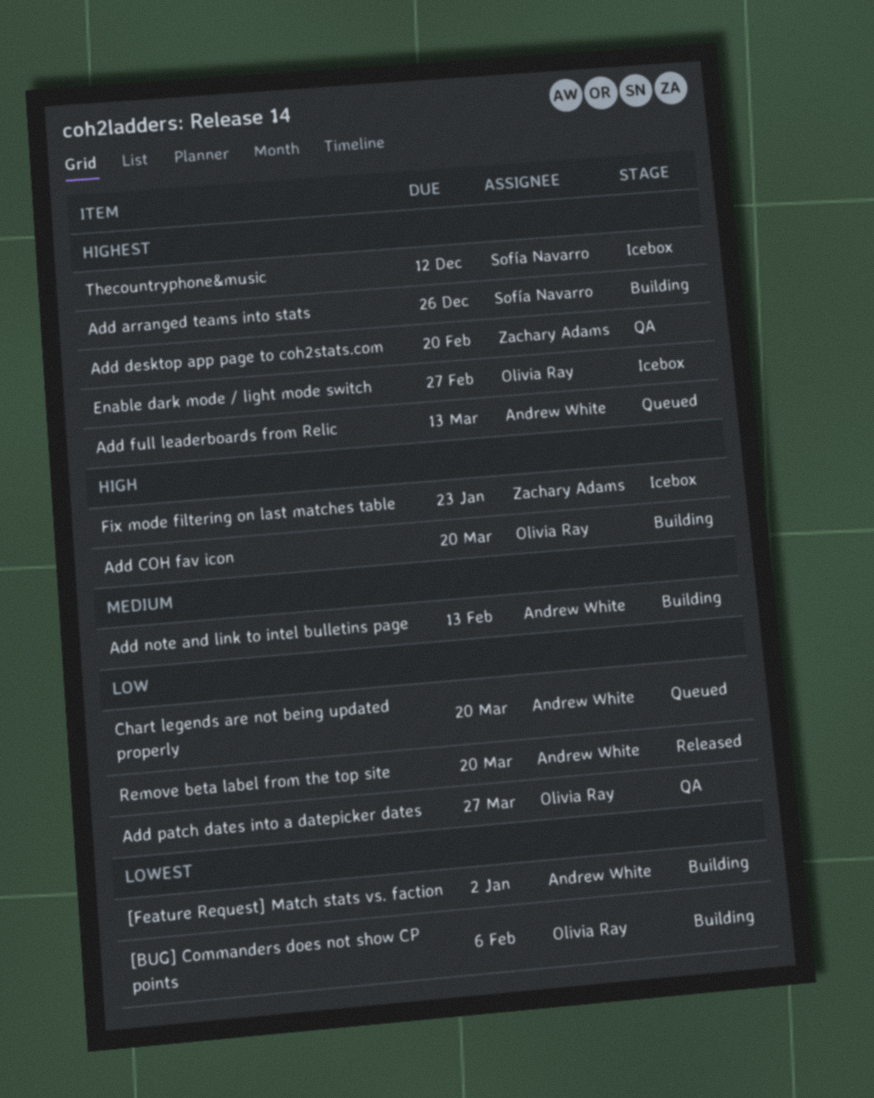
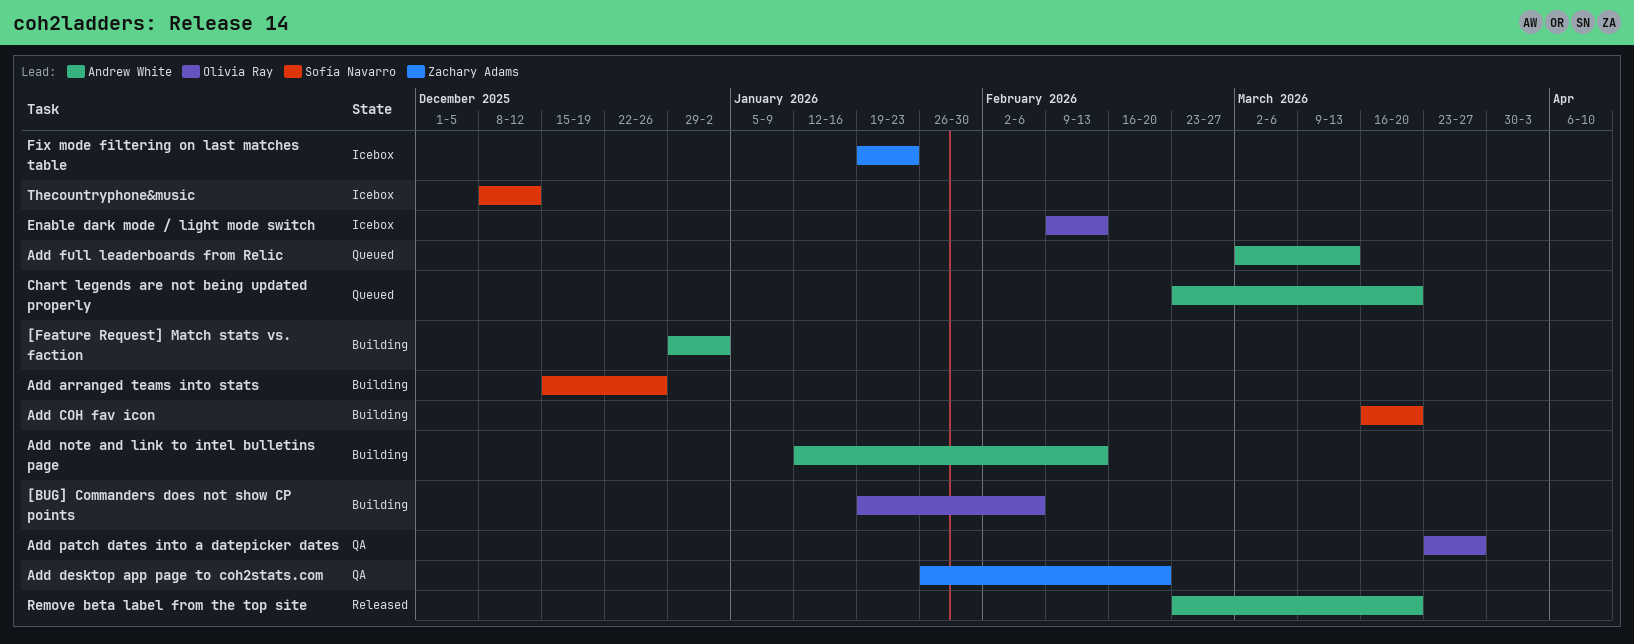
Add COH fav icon, owner: Olivia Ray -> Sofía Navarro
Enable dark mode / light mode switch, due: Feb 27 -> Feb 13

